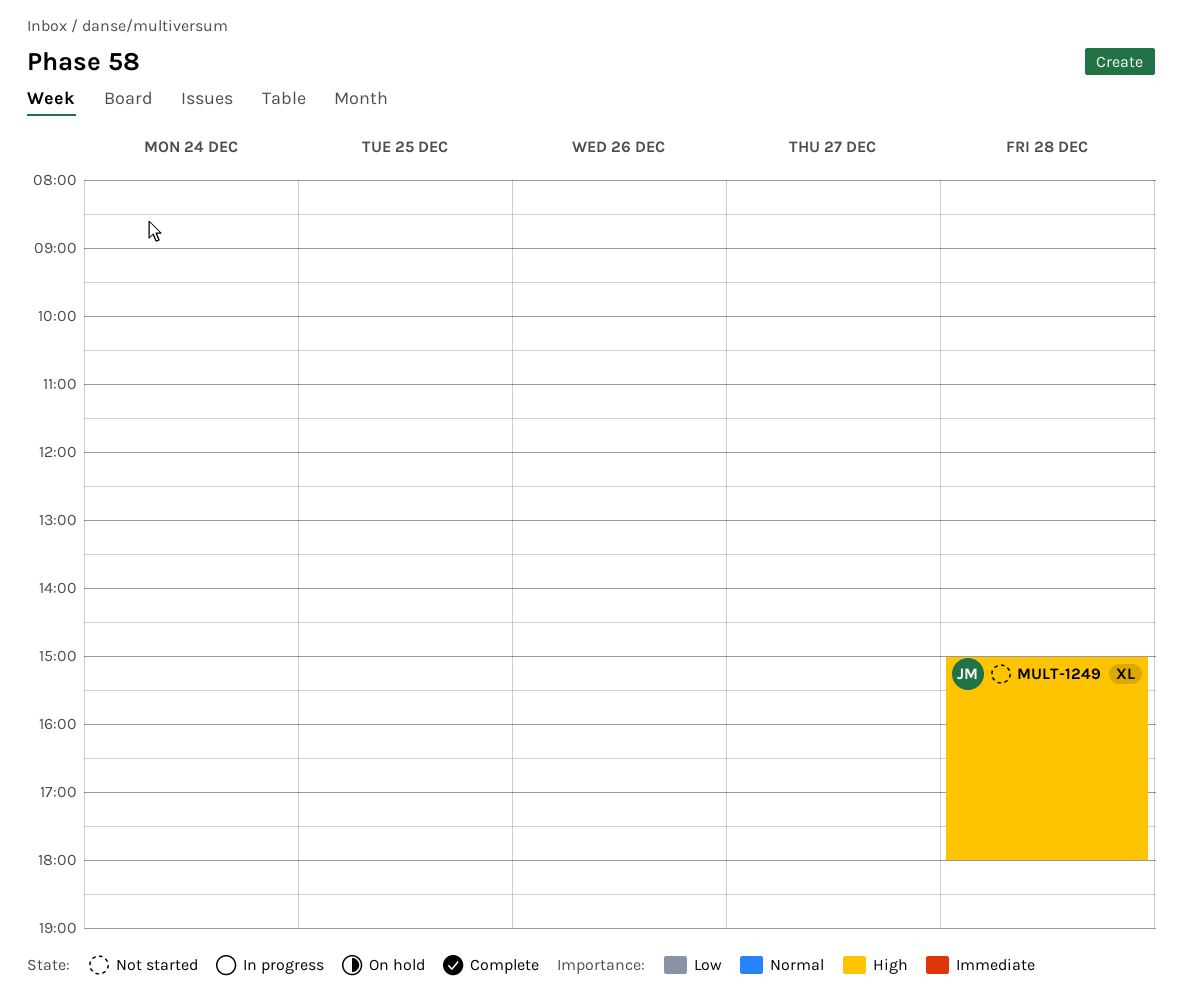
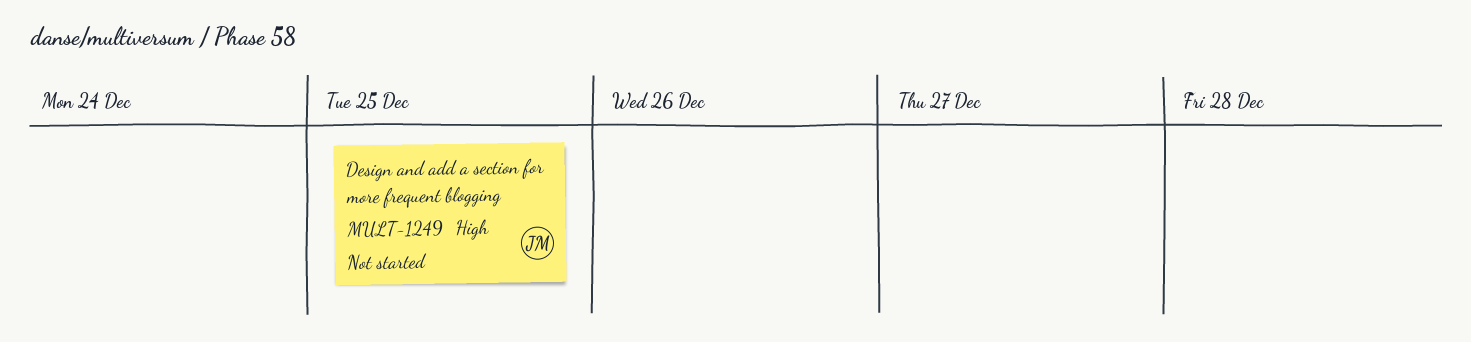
MULT-1249, day: Dec 28 -> Dec 25

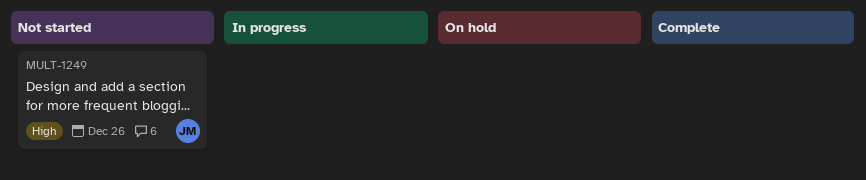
MULT-1249, day: Dec 25 -> Dec 26

